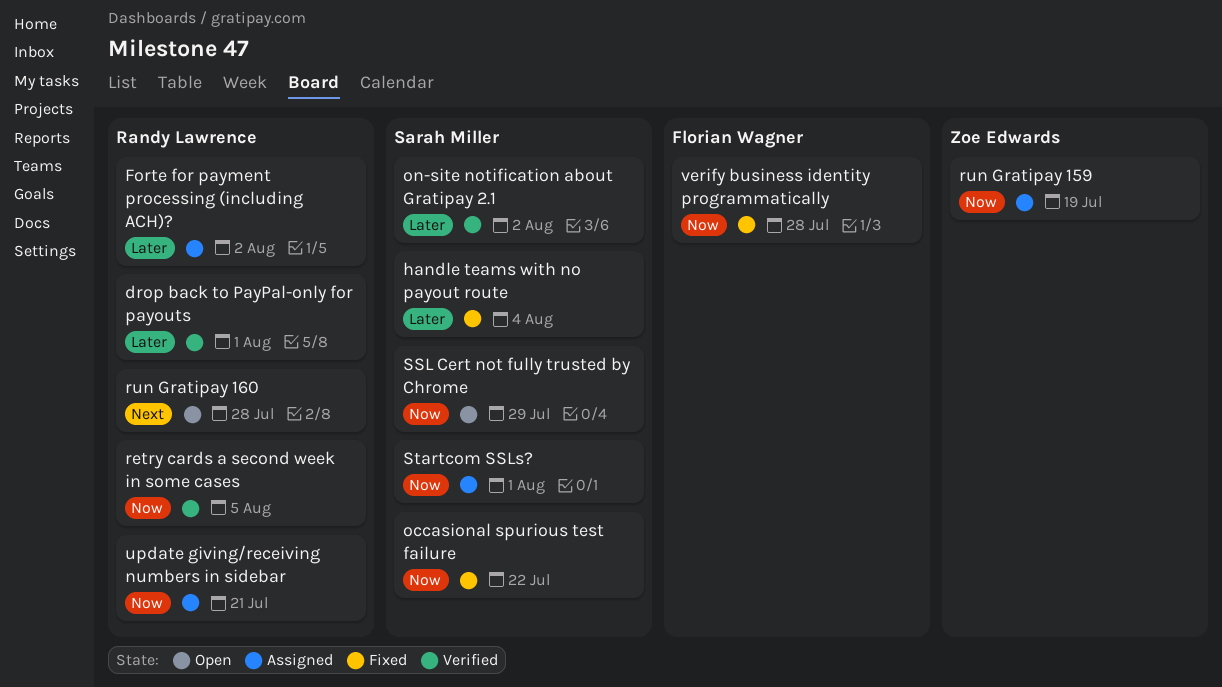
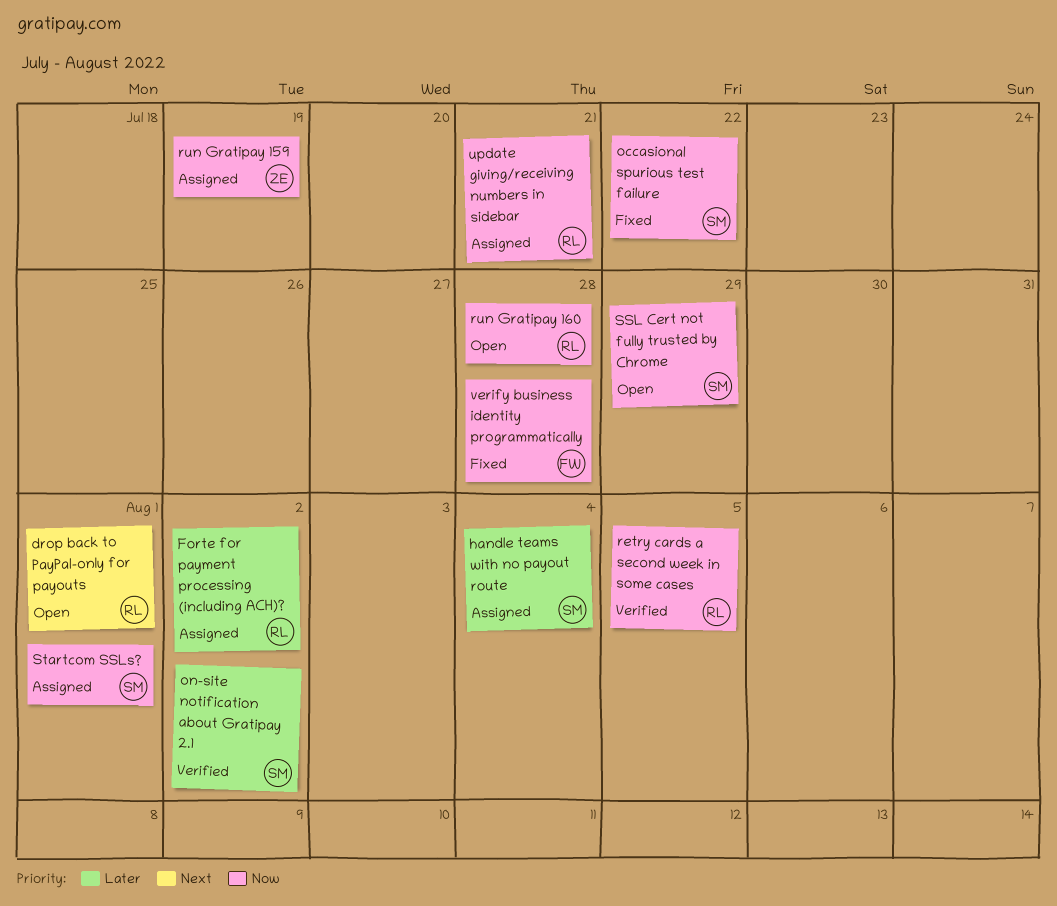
drop back to PayPal-only for payouts, status: Verified -> Open
drop back to PayPal-only for payouts, priority: Later -> Next
handle teams with no payout route, status: Fixed -> Assigned
run Gratipay 160, priority: Next -> Now

